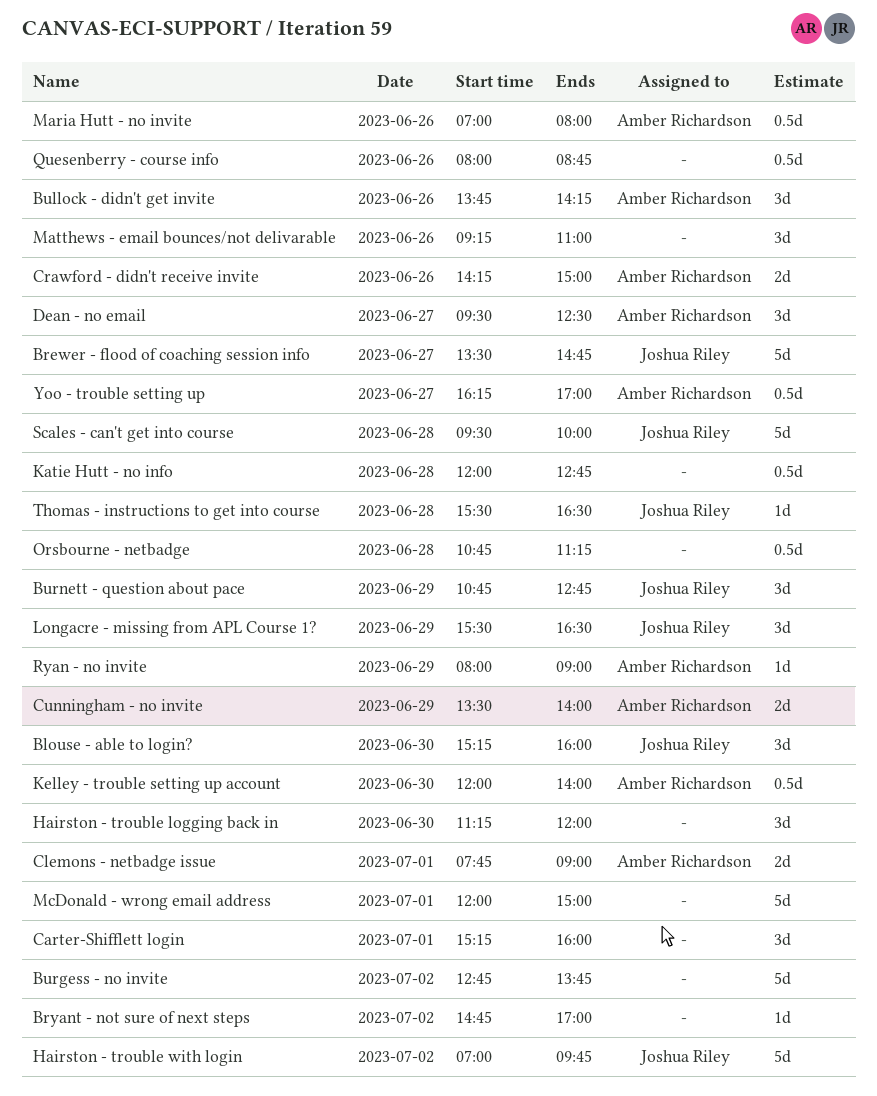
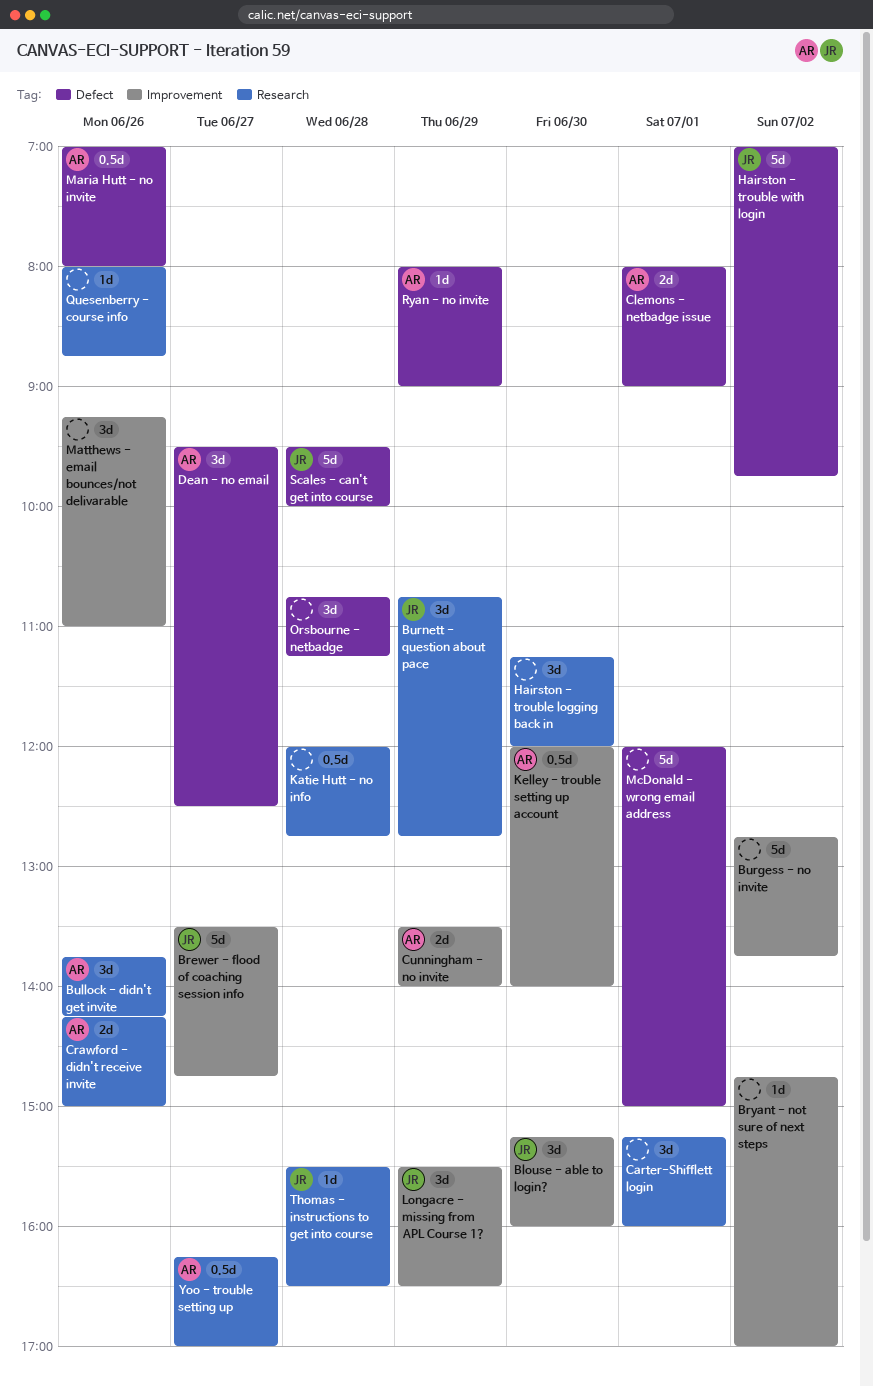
Clemons - netbadge issue, begins: 07:45 -> 08:00
Orsbourne - netbadge, estimate: 0.5d -> 3d
Quesenberry - course info, estimate: 0.5d -> 1d

